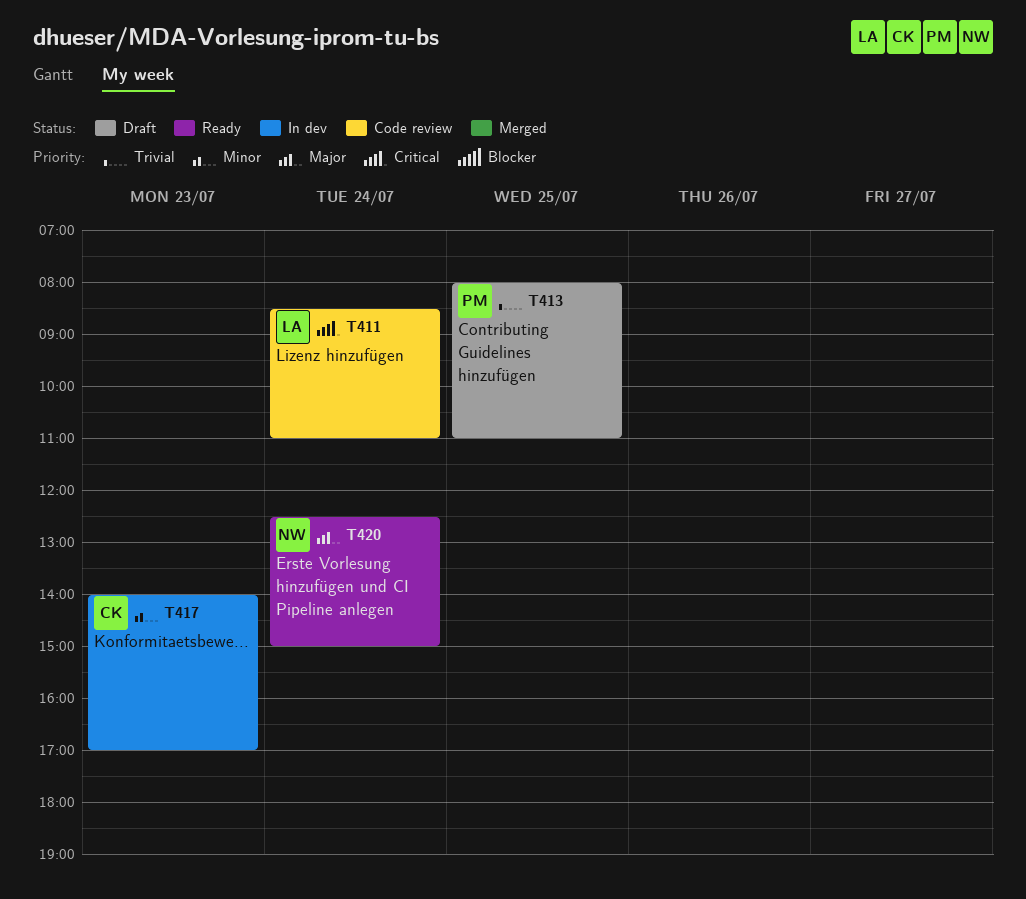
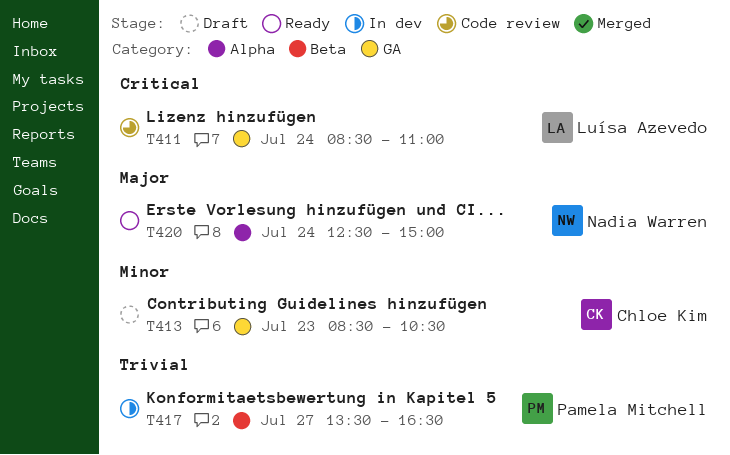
T413, owner: Pamela Mitchell -> Chloe Kim
T413, priority: Trivial -> Minor
T413, day: Jul 25 -> Jul 23
T413, begins: 08:00 -> 08:30
T413, ends: 11:00 -> 10:30
T417, owner: Chloe Kim -> Pamela Mitchell
T417, priority: Minor -> Trivial
T417, day: Jul 23 -> Jul 27
T417, begins: 14:00 -> 13:30
T417, ends: 17:00 -> 16:30

